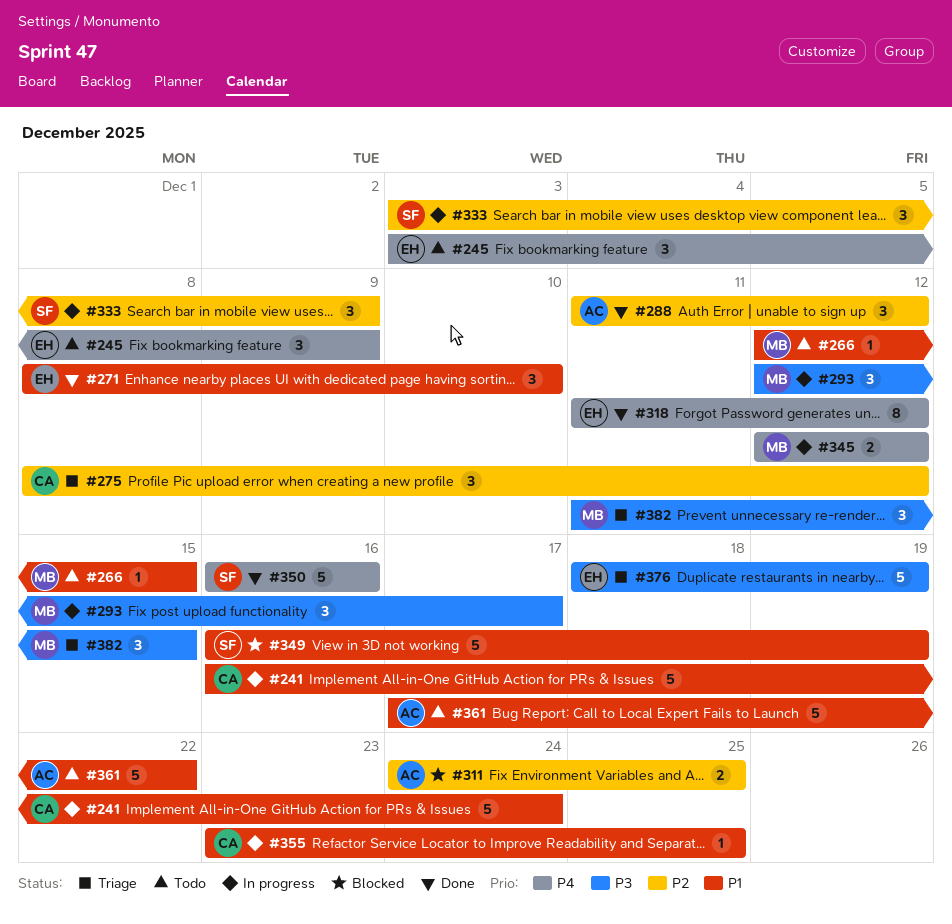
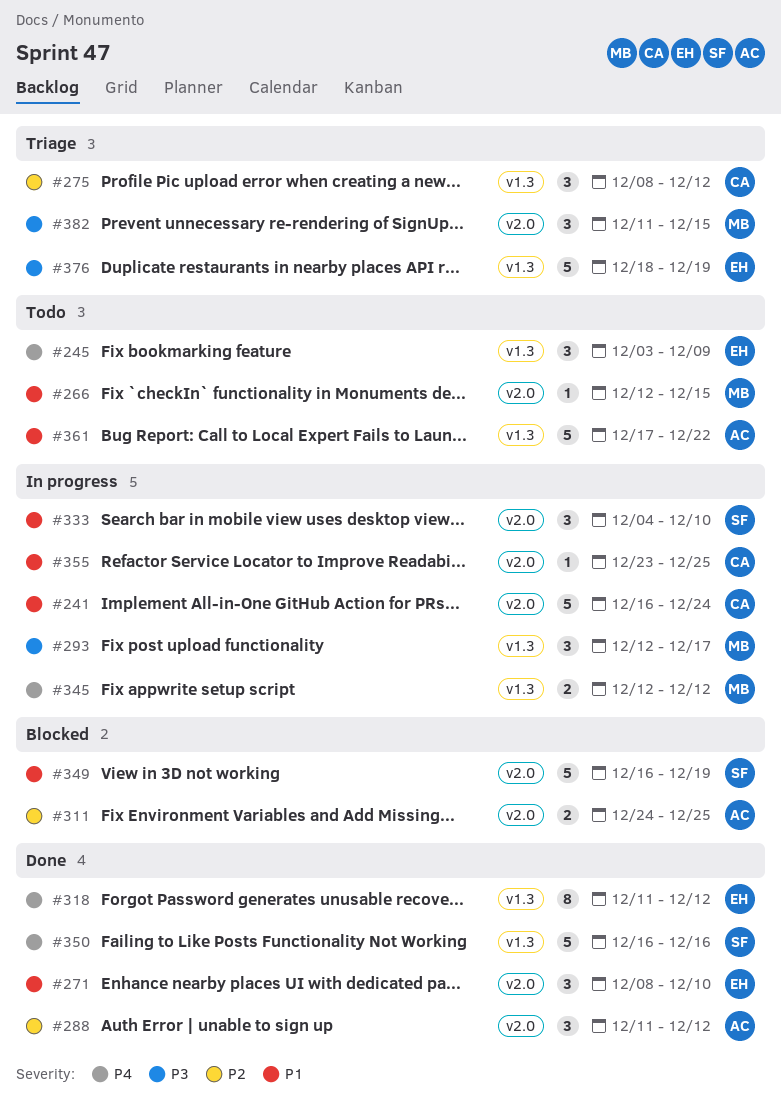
#333, priority: P2 -> P1
#333, start: Dec 3 -> Dec 4
#333, due: Dec 9 -> Dec 10

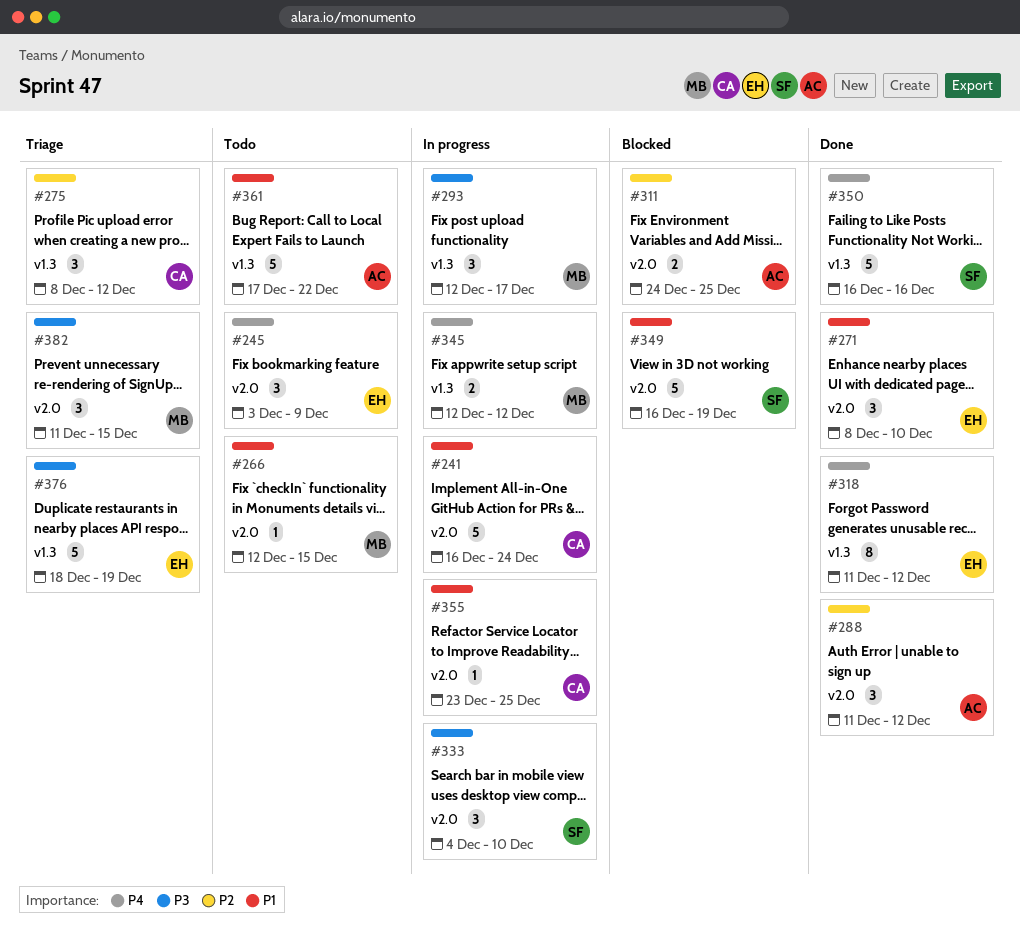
#245, label: v1.3 -> v2.0
#333, priority: P1 -> P3

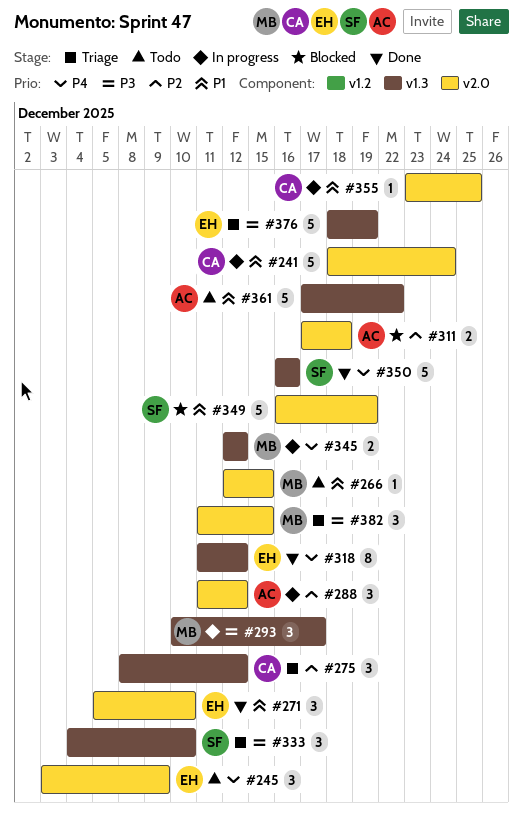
#241, start: Dec 16 -> Dec 18
#271, start: Dec 8 -> Dec 5
#288, status: Done -> In progress
#293, start: Dec 12 -> Dec 10
#311, start: Dec 24 -> Dec 17
#311, due: Dec 25 -> Dec 18
#333, status: In progress -> Triage
#333, label: v2.0 -> v1.3

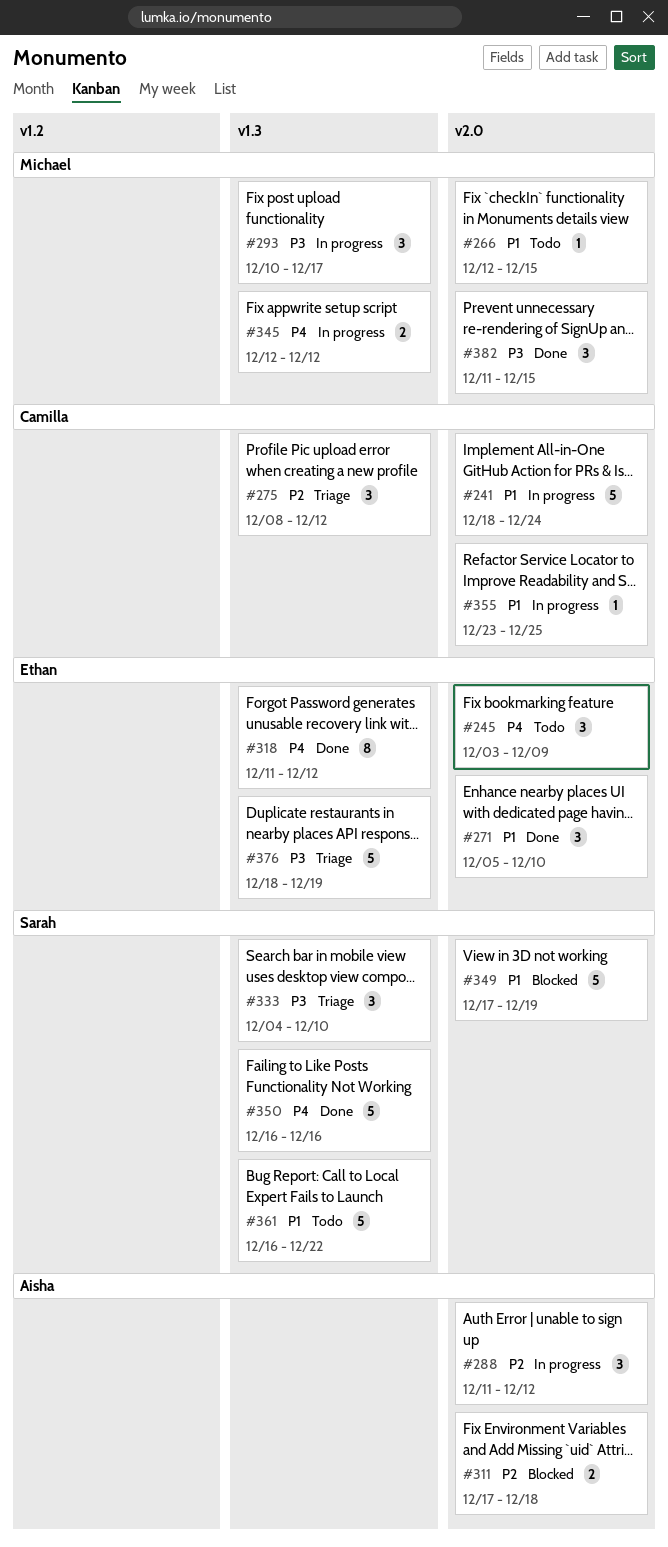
#349, start: Dec 16 -> Dec 17
#361, owner: Aisha -> Sarah
#361, start: Dec 17 -> Dec 16
#382, status: Triage -> Done

